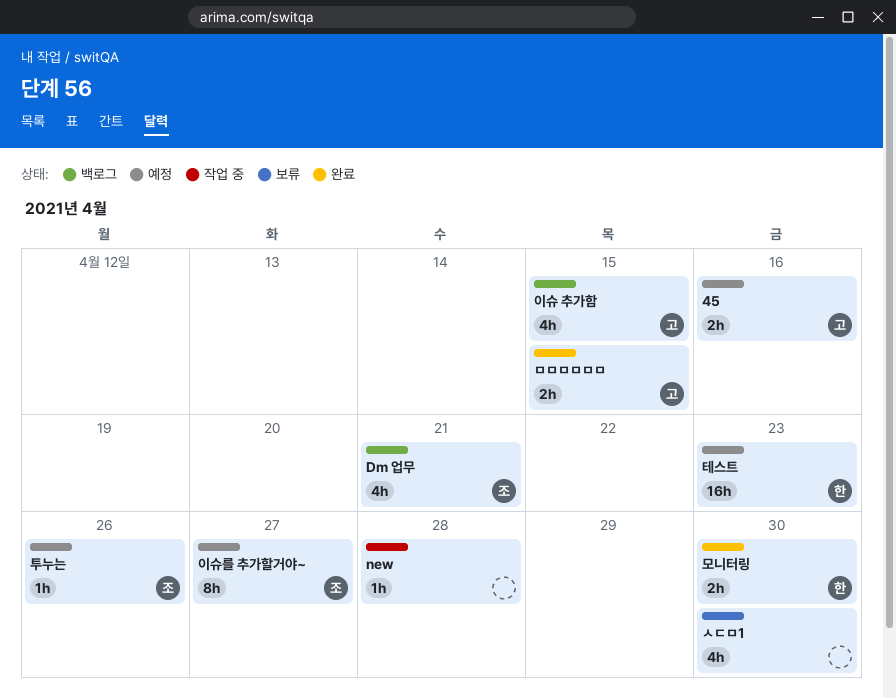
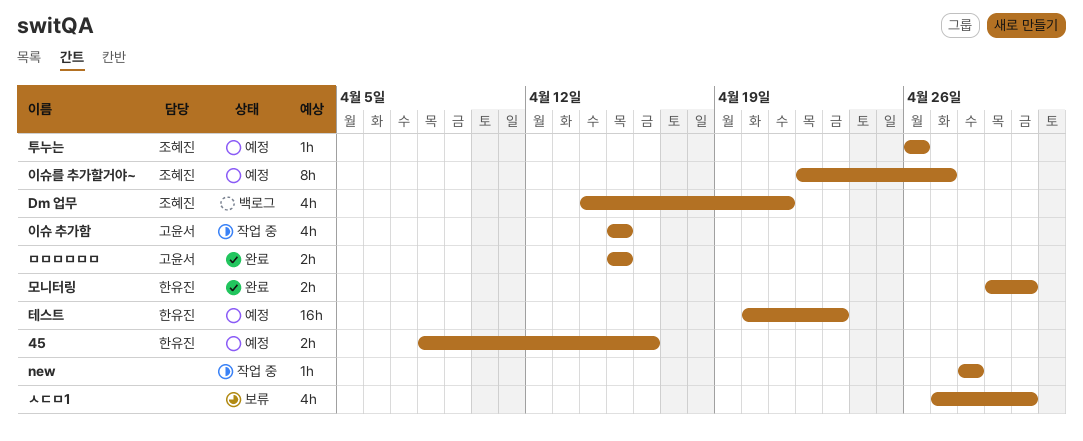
45, owner: 고윤서 -> 한유진
이슈 추가함, status: 백로그 -> 작업 중

